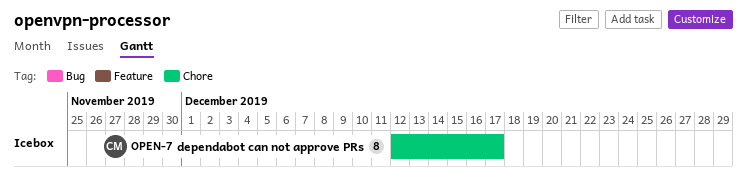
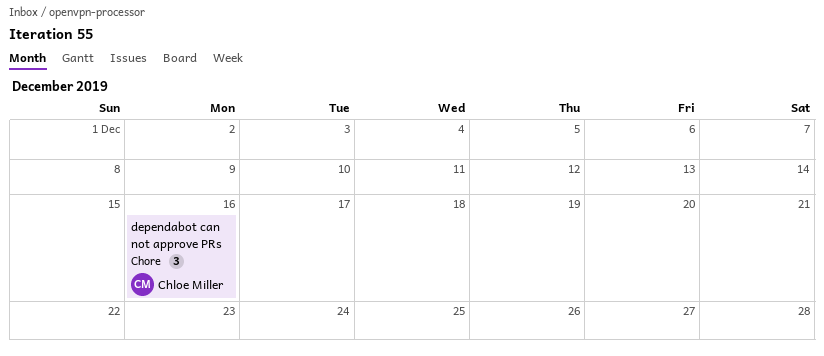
dependabot can not approve PRs, estimate: 8 -> 3
dependabot can not approve PRs, due: Dec 17 -> Dec 16

